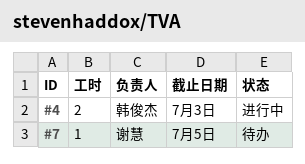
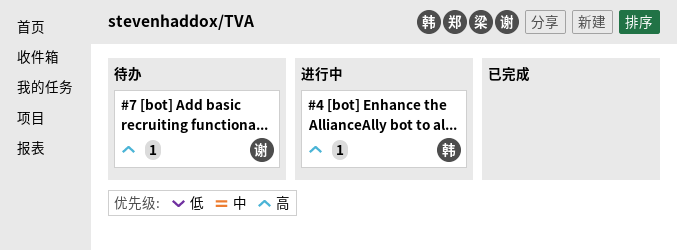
#4, estimate: 2 -> 1

